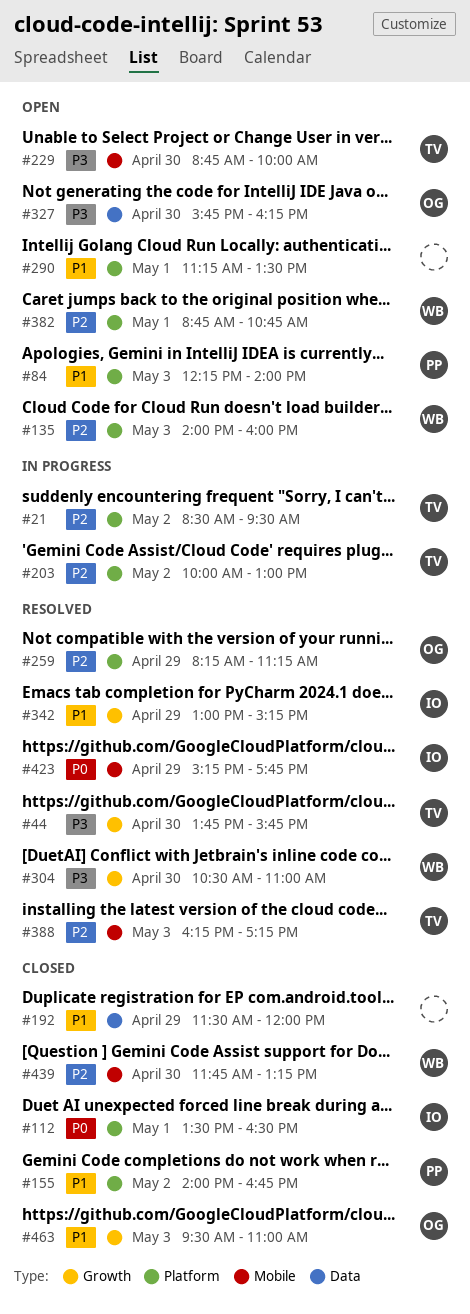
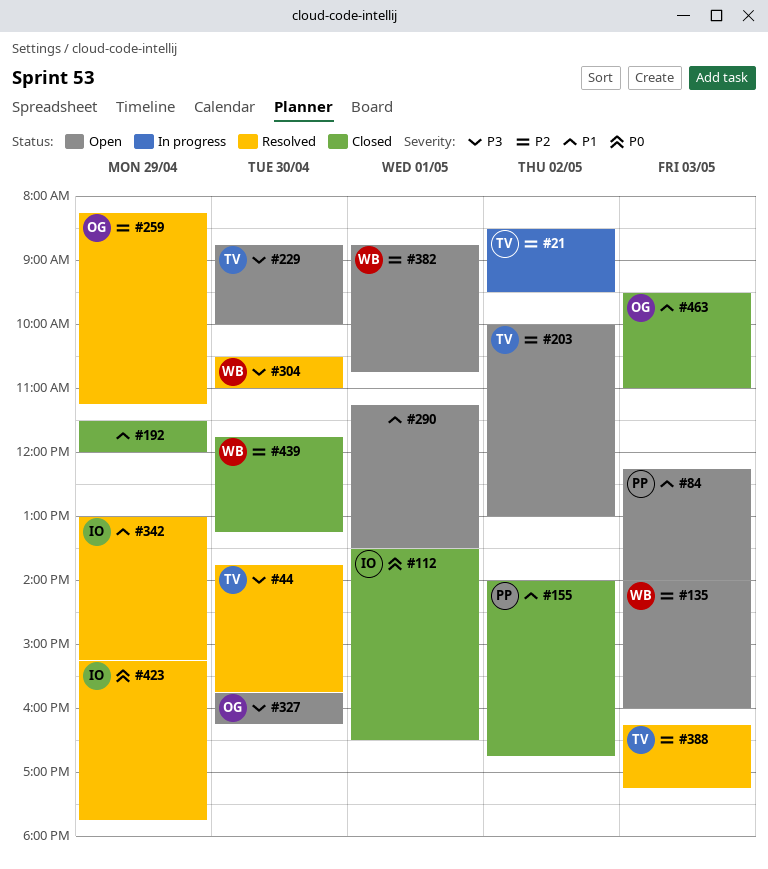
#203, status: In progress -> Open

